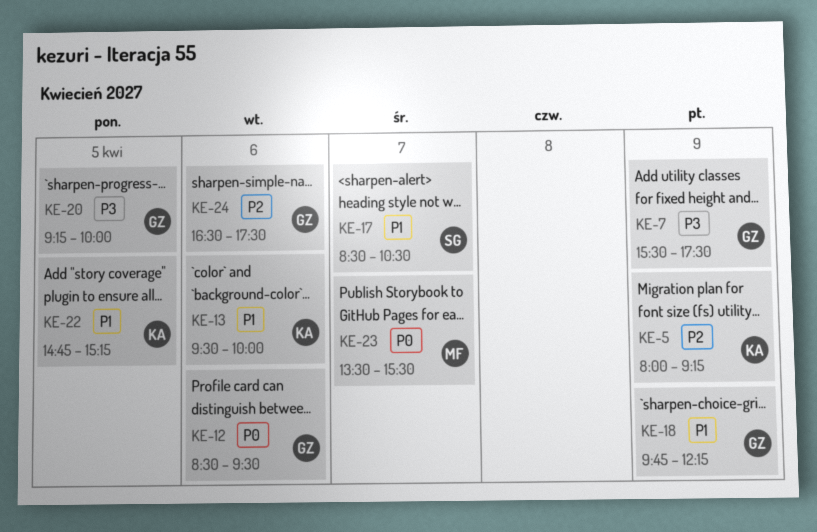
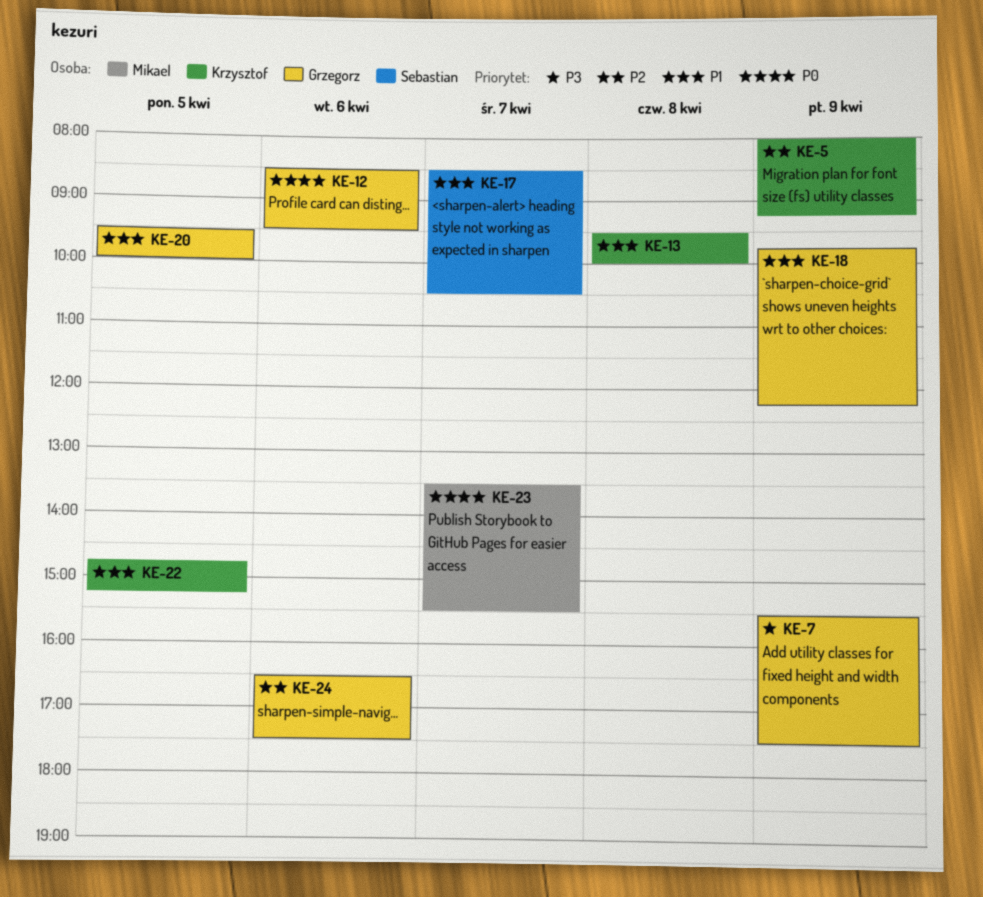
KE-13, day: Apr 6 -> Apr 8
KE-20, priority: P3 -> P1
KE-20, begins: 09:15 -> 09:30

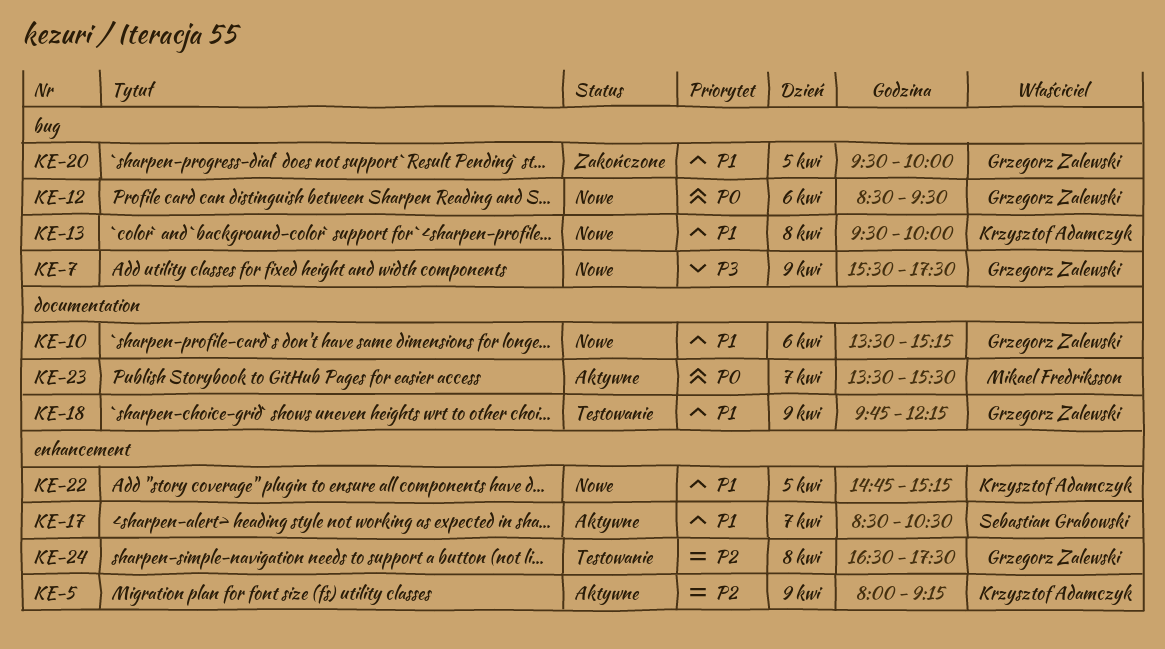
KE-10: none -> present
KE-24, day: Apr 6 -> Apr 8

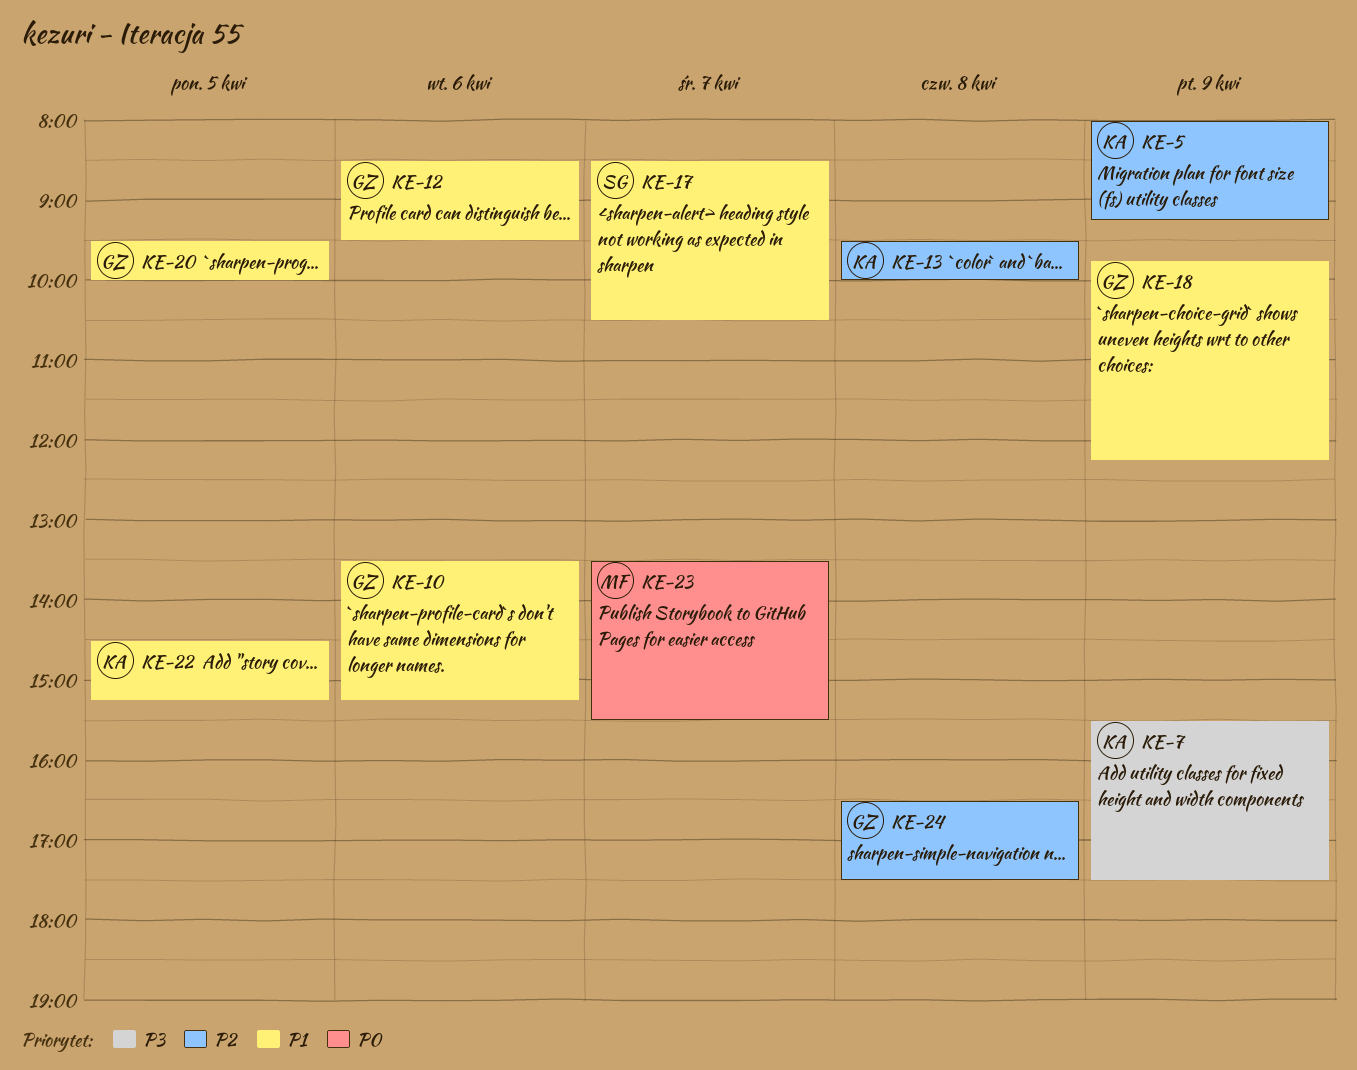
KE-7, owner: Grzegorz Zalewski -> Krzysztof Adamczyk
KE-12, priority: P0 -> P1
KE-13, priority: P1 -> P2
KE-22, begins: 14:45 -> 14:30

